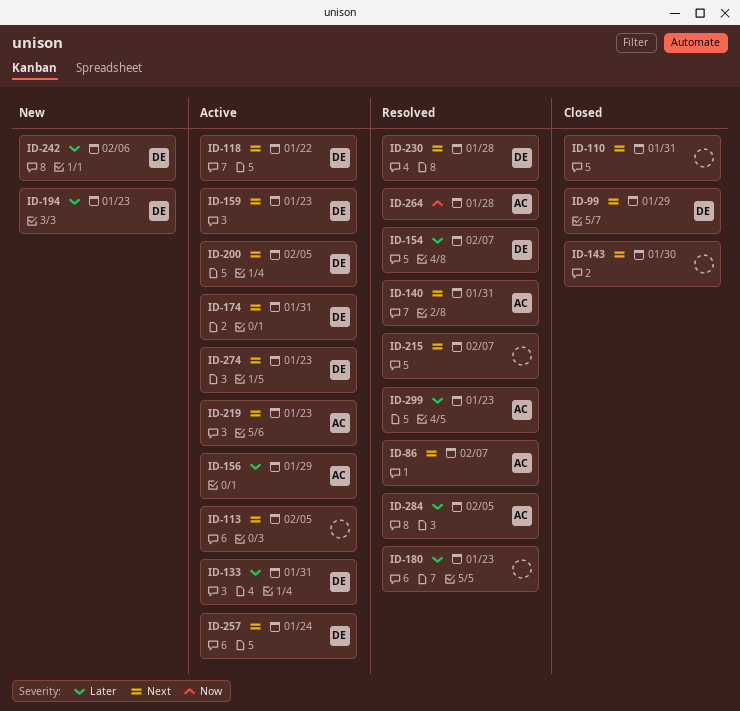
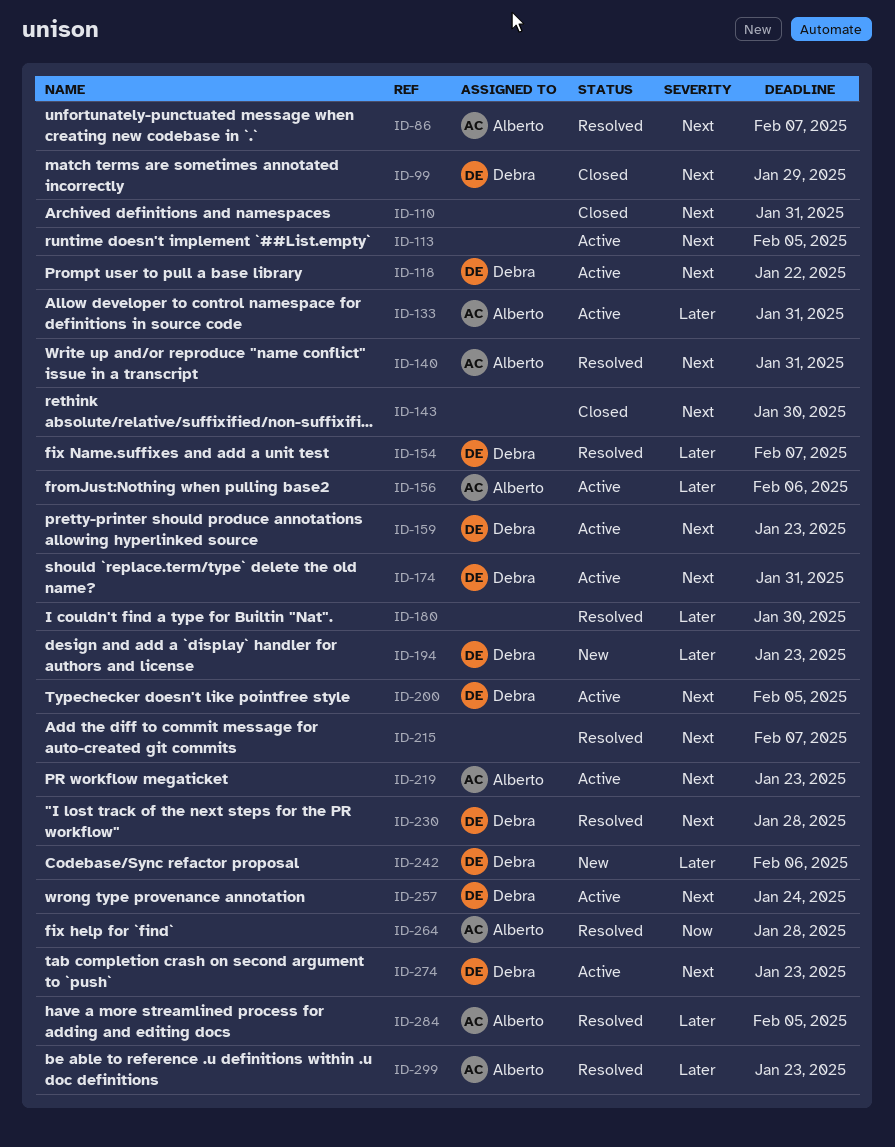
ID-133, owner: Debra -> Alberto
ID-156, due: Jan 29 -> Feb 6
ID-180, due: Jan 23 -> Jan 30

